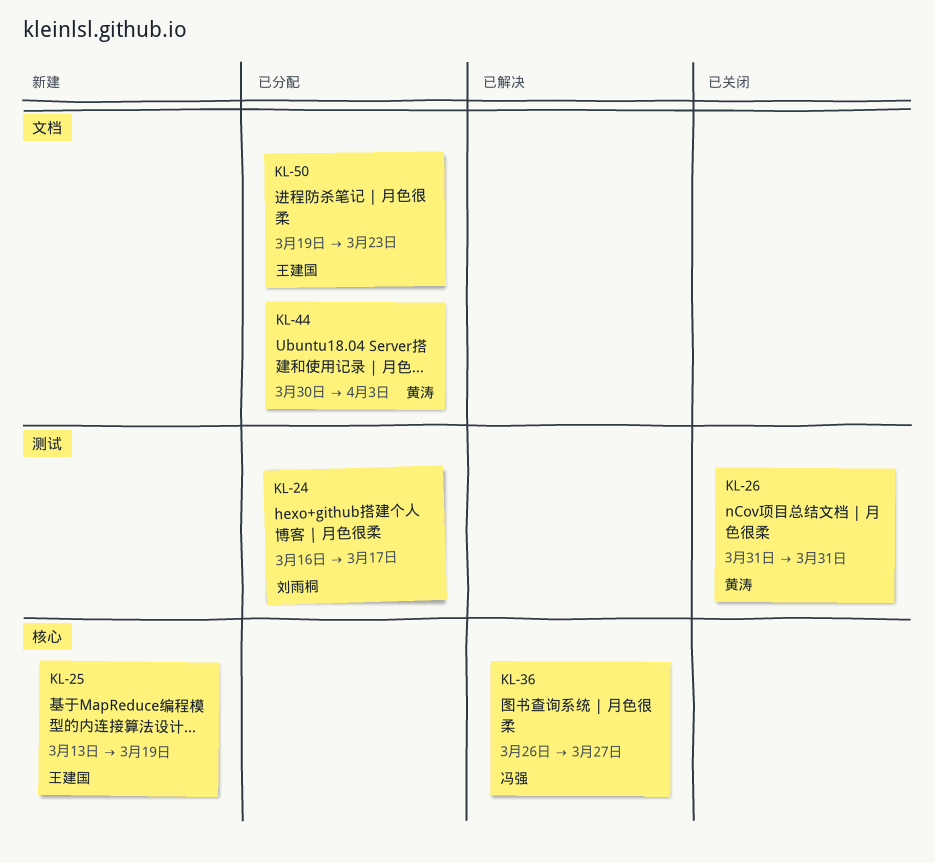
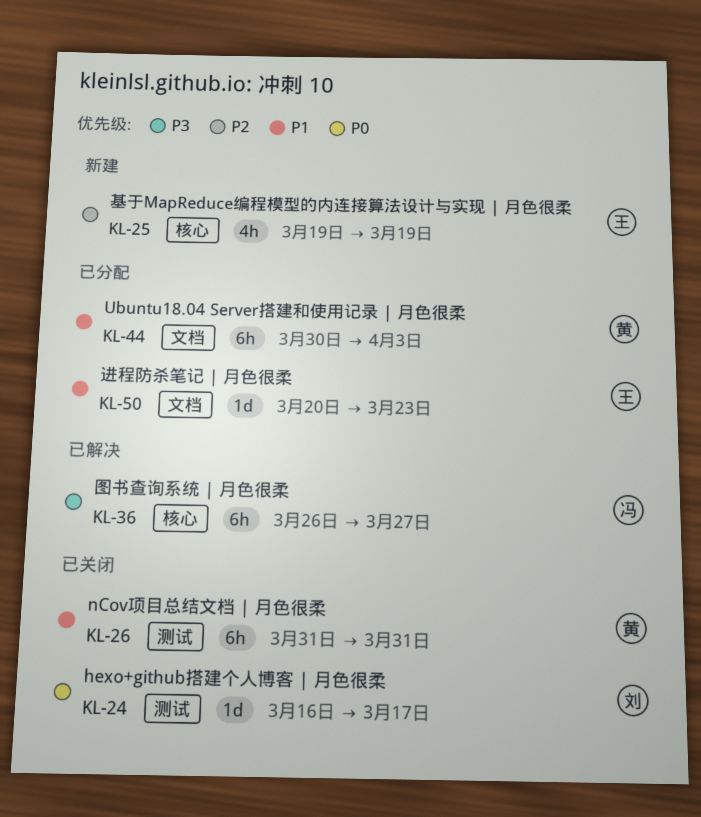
KL-24, status: 已分配 -> 已关闭
KL-25, start: Mar 13 -> Mar 19
KL-50, start: Mar 19 -> Mar 20

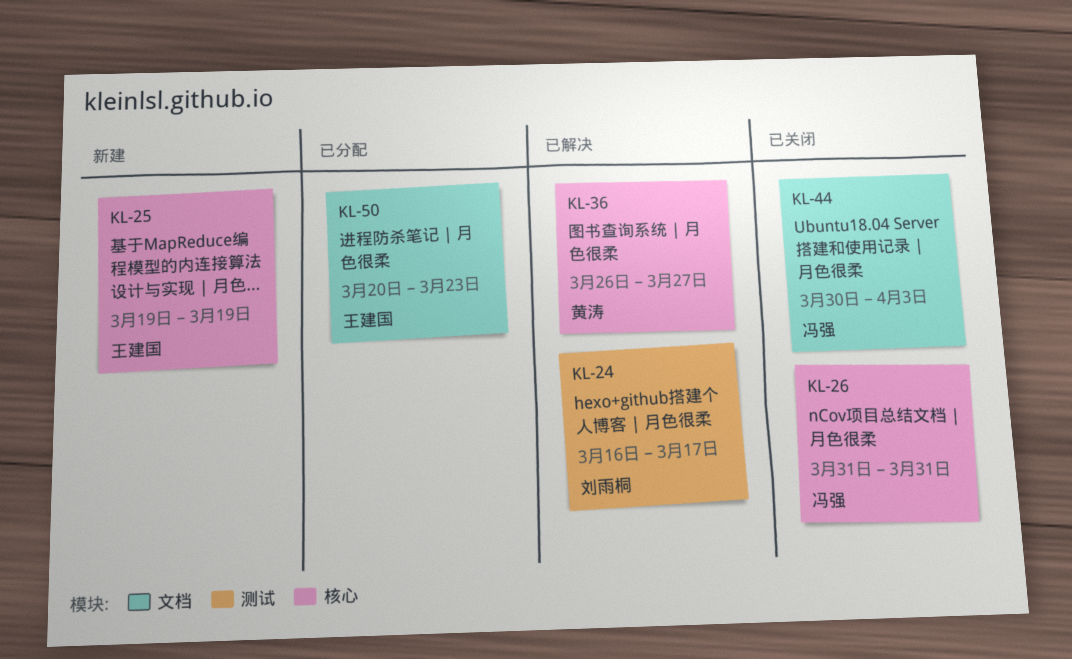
KL-24, status: 已关闭 -> 已解决
KL-26, owner: 黄涛 -> 冯强
KL-26, label: 测试 -> 核心
KL-36, owner: 冯强 -> 黄涛
KL-44, status: 已分配 -> 已关闭
KL-44, owner: 黄涛 -> 冯强

